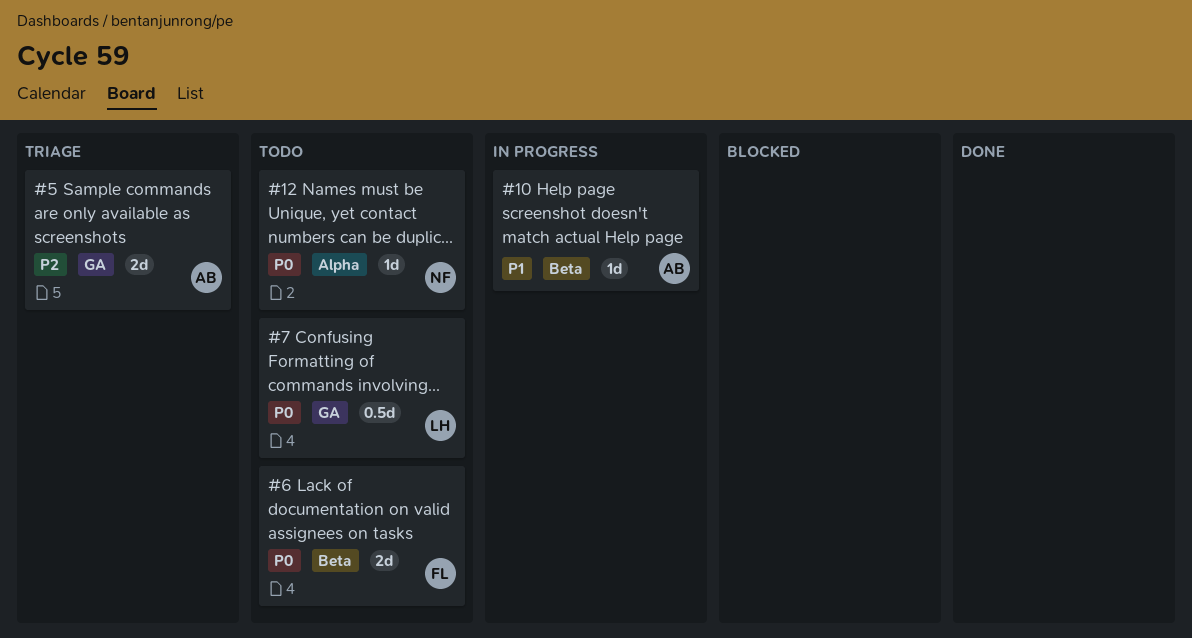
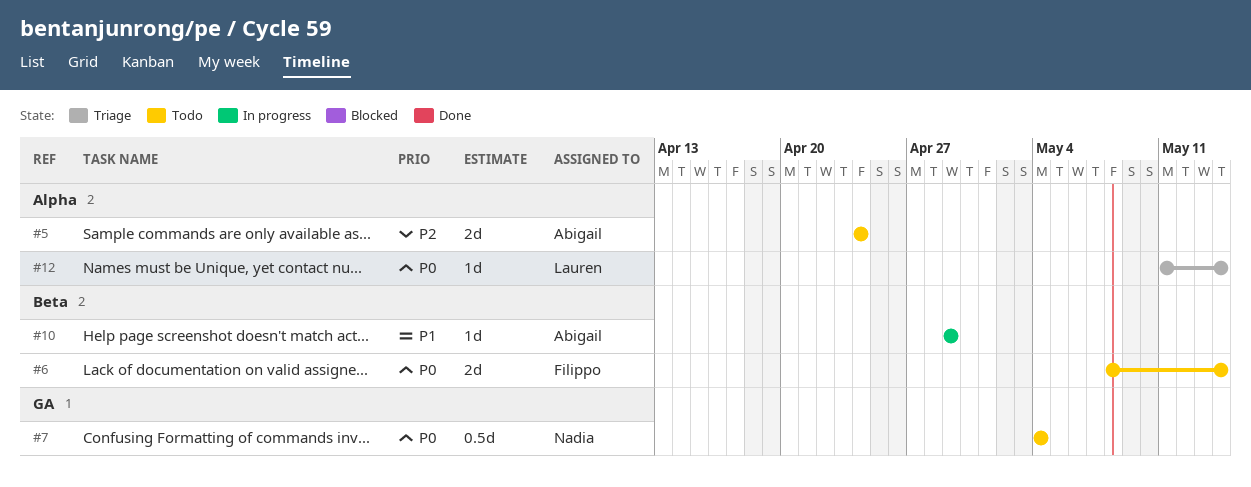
#5, status: Triage -> Todo
#5, label: GA -> Alpha
#7, owner: Lauren -> Nadia
#12, status: Todo -> Triage
#12, owner: Nadia -> Lauren

